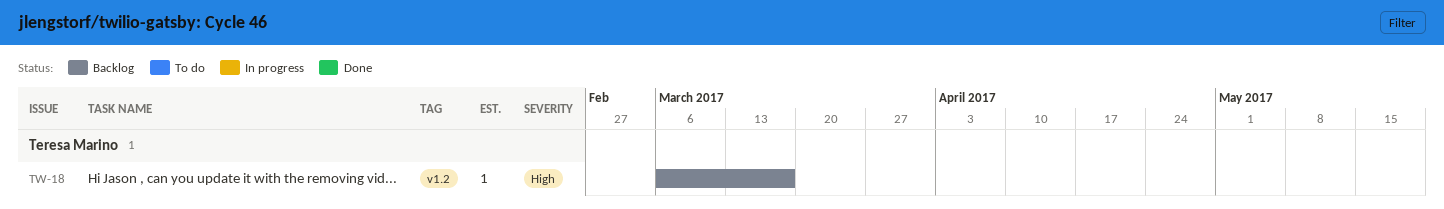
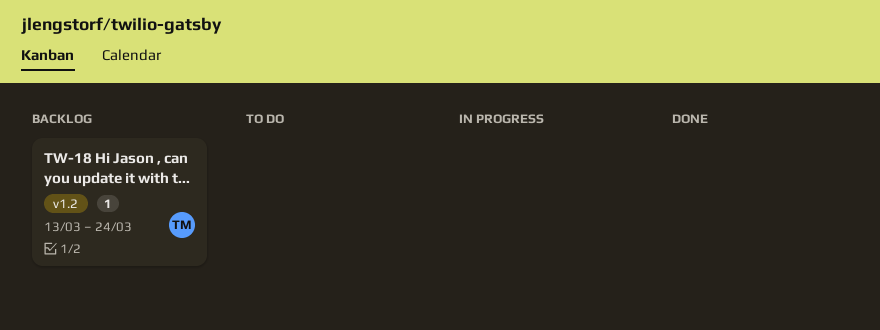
TW-18, start: Mar 6 -> Mar 13
TW-18, due: Mar 17 -> Mar 24

